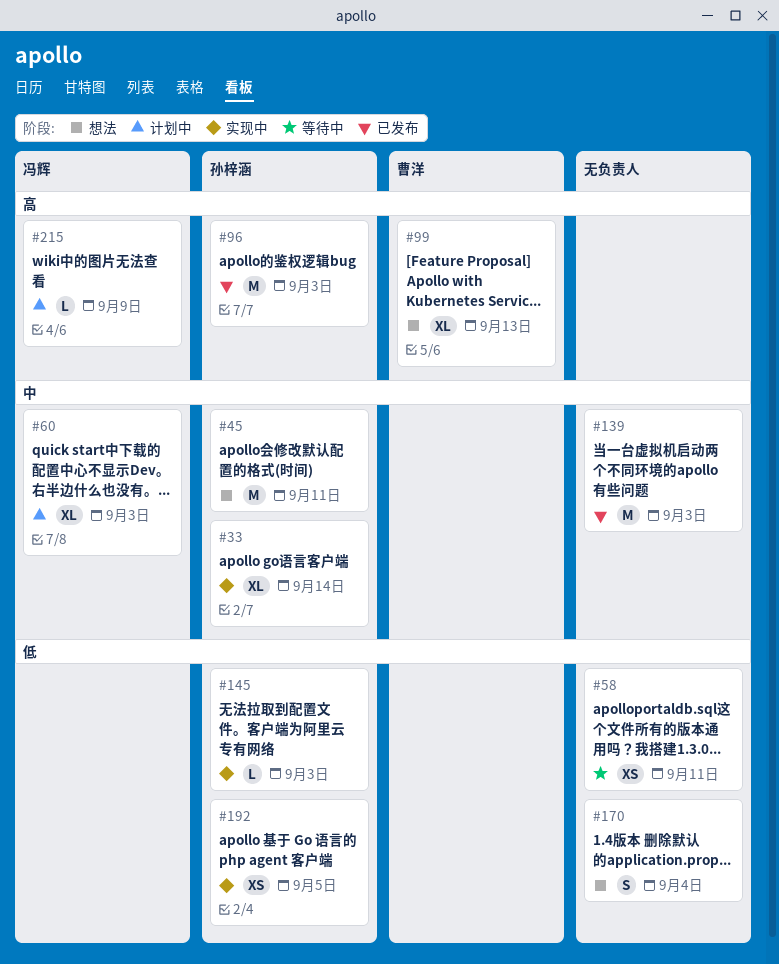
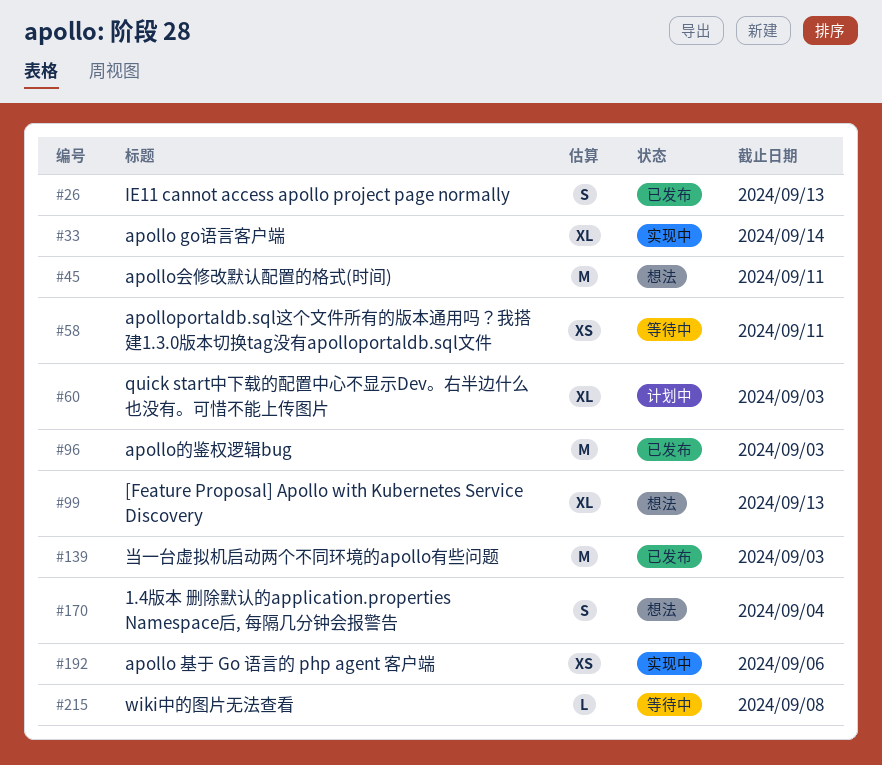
#26: none -> present
#145: present -> none
#192, due: Sep 5 -> Sep 6
#215, status: 计划中 -> 等待中
#215, due: Sep 9 -> Sep 8

